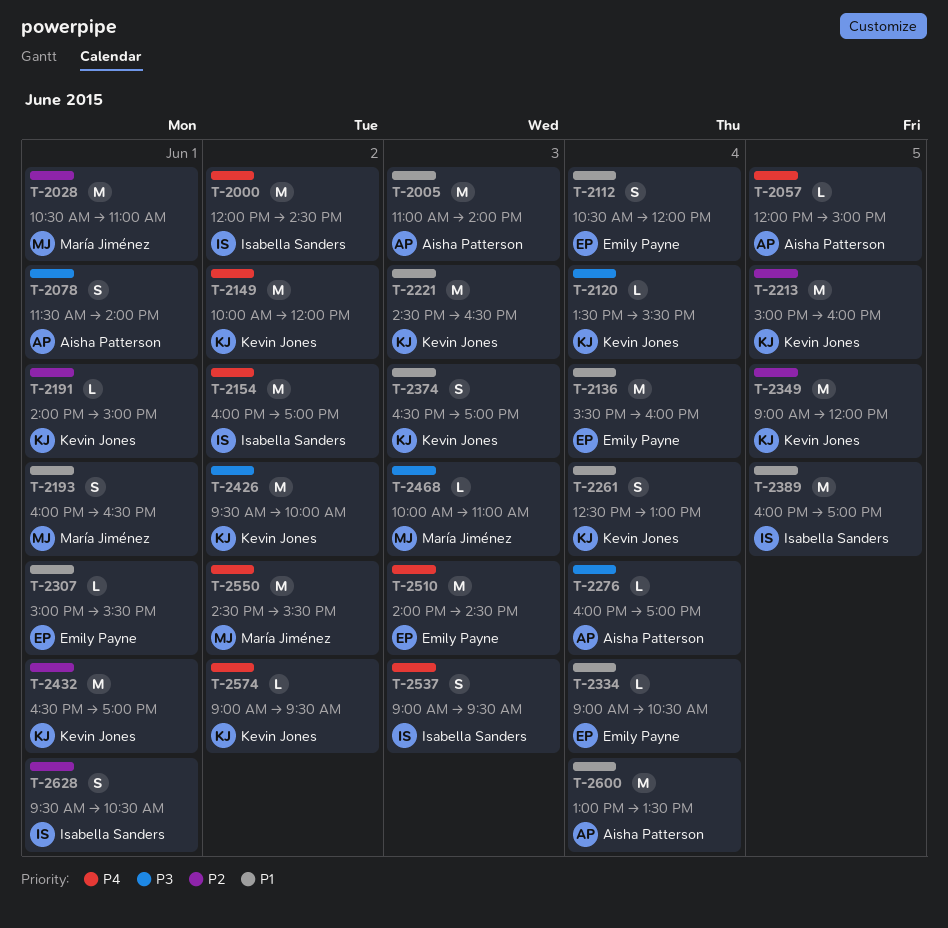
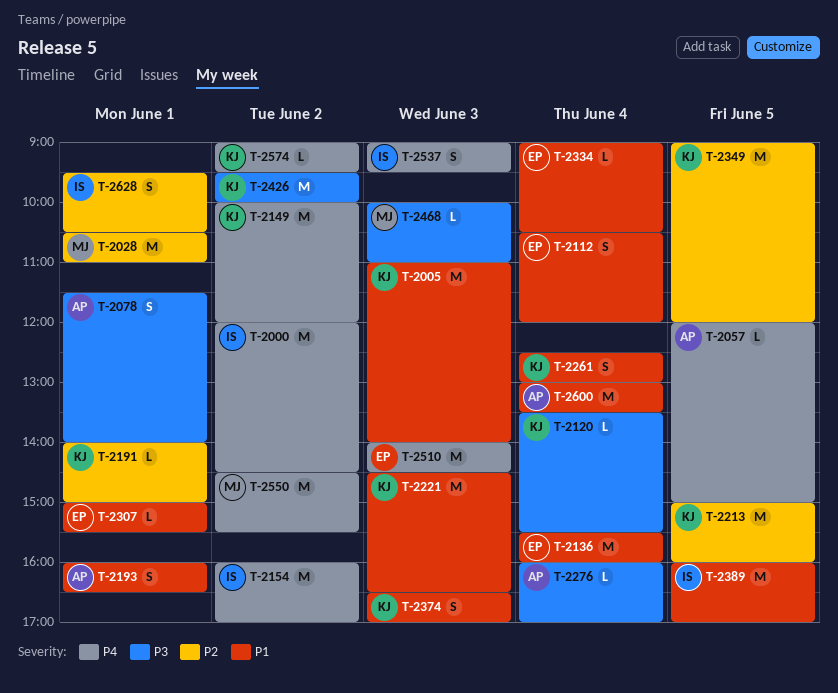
T-2005, owner: Aisha Patterson -> Kevin Jones
T-2193, owner: María Jiménez -> Aisha Patterson
T-2432: present -> none

